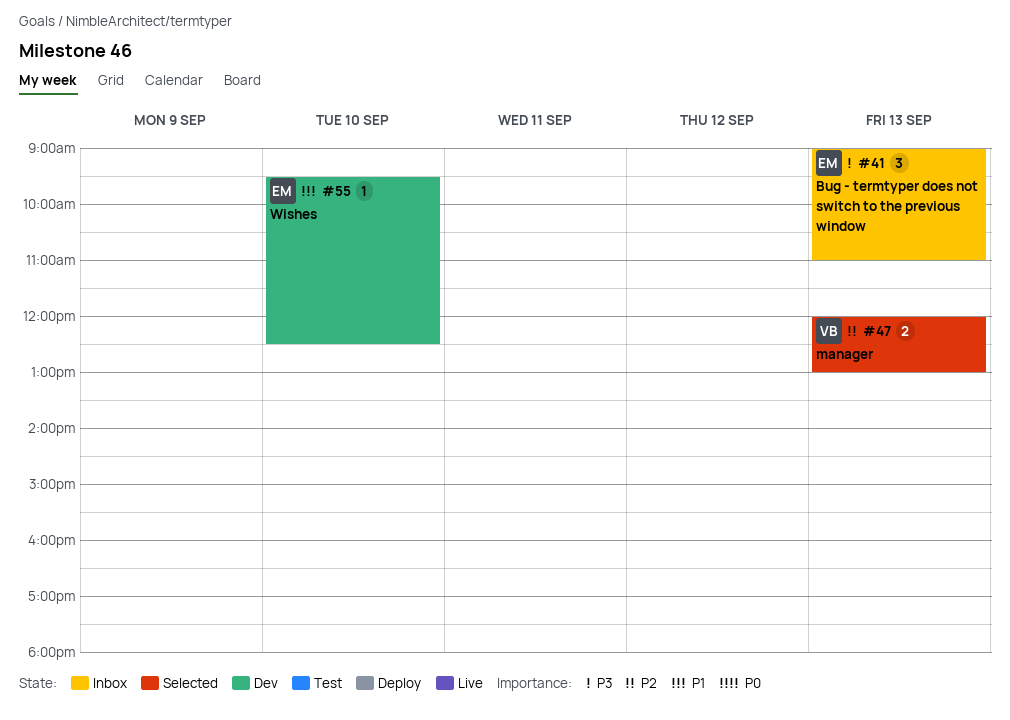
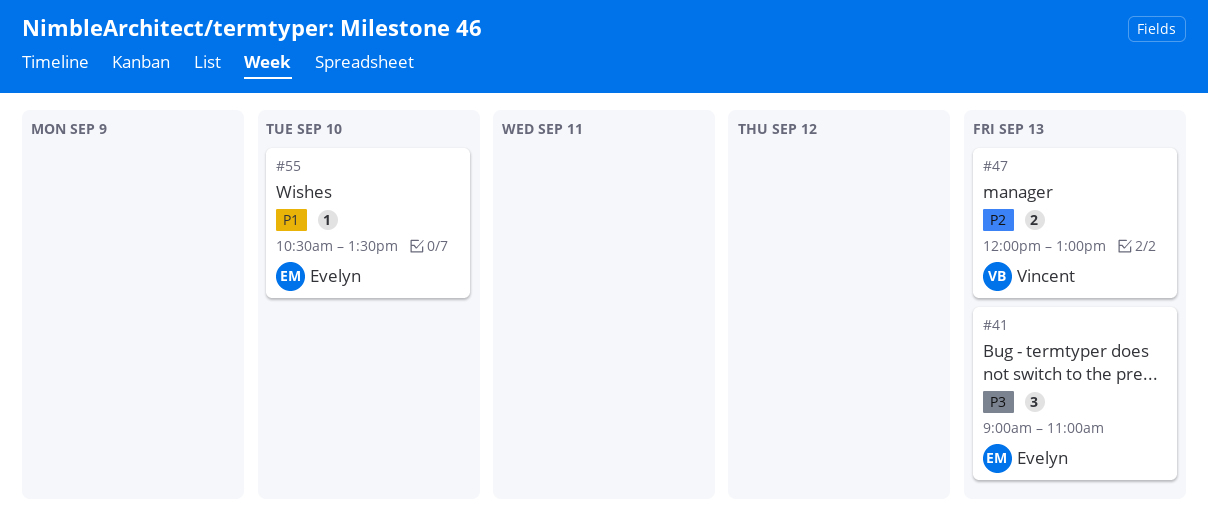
#55, begins: 09:30 -> 10:30
#55, ends: 12:30 -> 13:30

